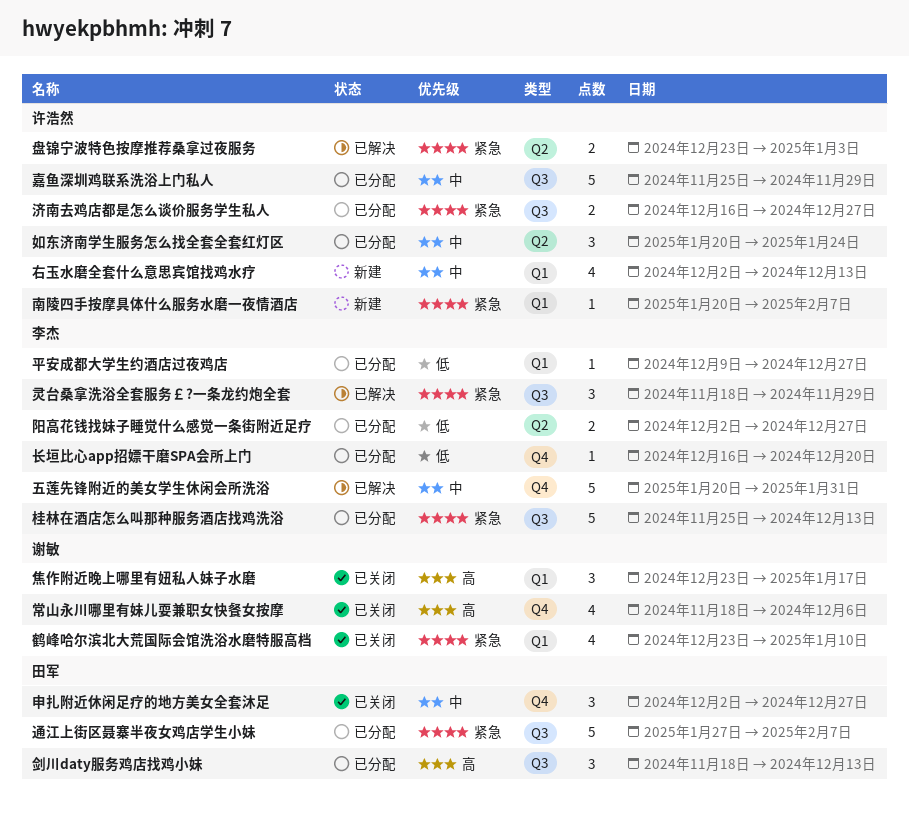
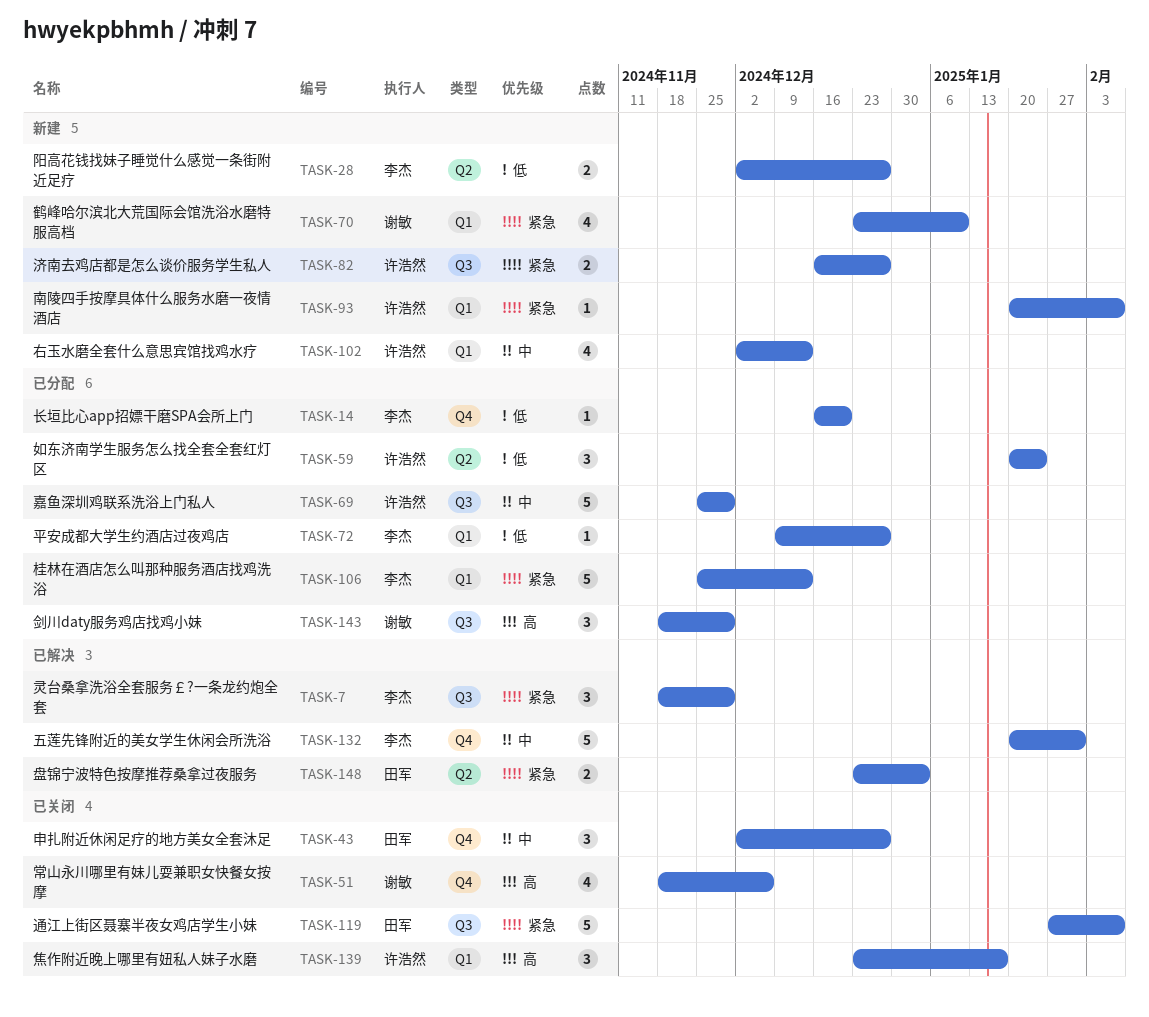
剑川daty服务鸡店找鸡小妹, owner: 田军 -> 谢敏
剑川daty服务鸡店找鸡小妹, due: Dec 13 -> Nov 29
如东济南学生服务怎么找全套全套红灯区, priority: 中 -> 低
桂林在酒店怎么叫那种服务酒店找鸡洗浴, label: Q3 -> Q1
济南去鸡店都是怎么谈价服务学生私人, status: 已分配 -> 新建
焦作附近晚上哪里有妞私人妹子水磨, owner: 谢敏 -> 许浩然
盘锦宁波特色按摩推荐桑拿过夜服务, owner: 许浩然 -> 田军
通江上街区聂寨半夜女鸡店学生小妹, status: 已分配 -> 已关闭
阳高花钱找妹子睡觉什么感觉一条街附近足疗, status: 已分配 -> 新建
鹤峰哈尔滨北大荒国际会馆洗浴水磨特服高档, status: 已关闭 -> 新建

